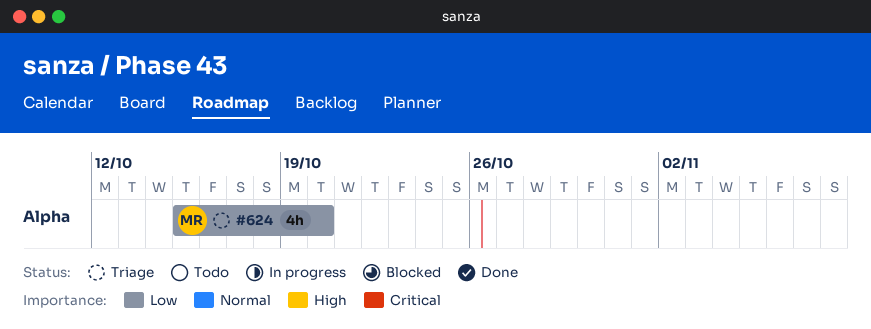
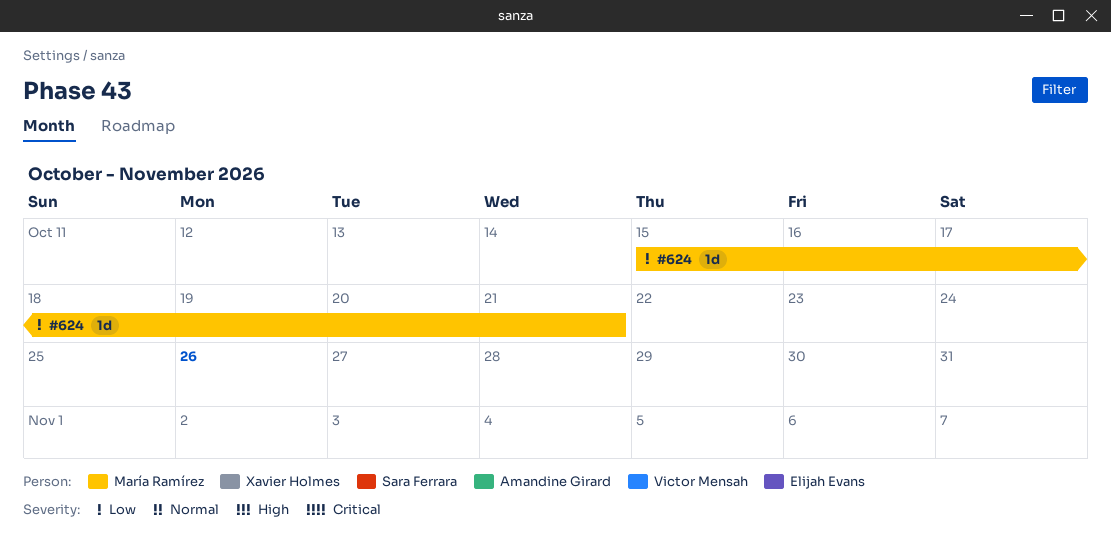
#624, estimate: 4h -> 1d
#624, due: Oct 20 -> Oct 21

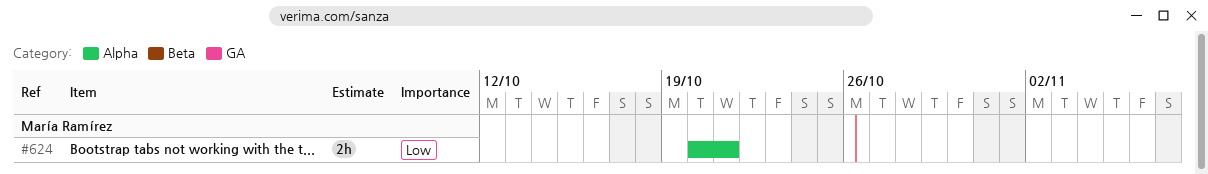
#624, estimate: 1d -> 2h
#624, start: Oct 15 -> Oct 20

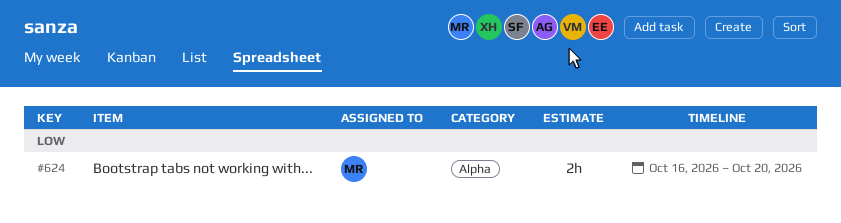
#624, start: Oct 20 -> Oct 16
#624, due: Oct 21 -> Oct 20

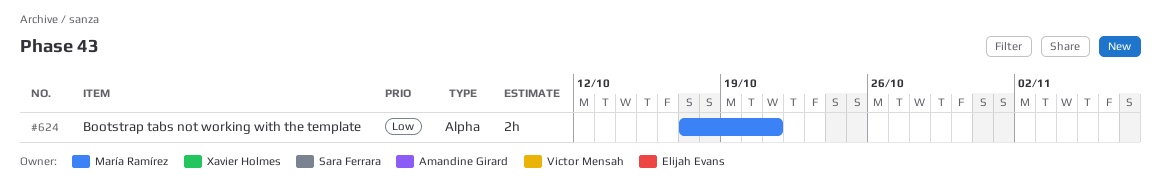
#624, start: Oct 16 -> Oct 17
#624, due: Oct 20 -> Oct 21

